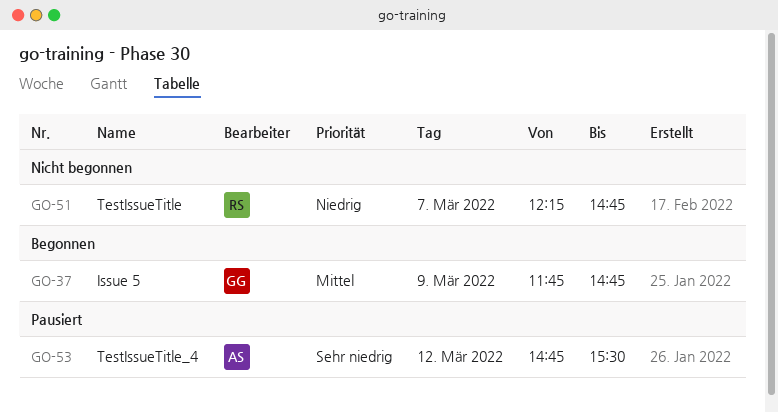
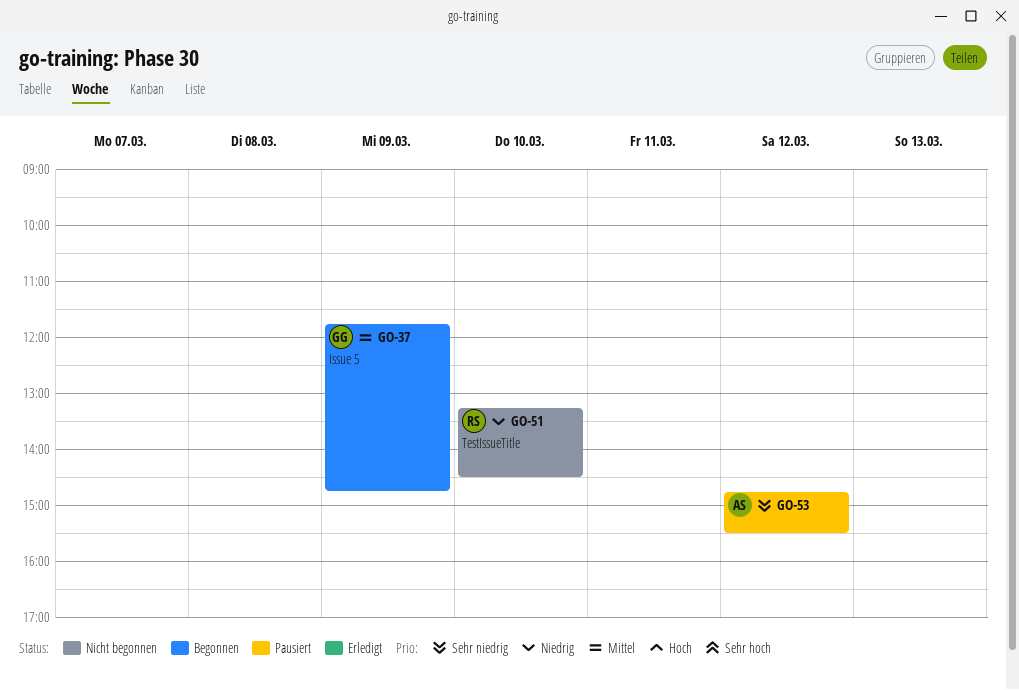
GO-51, day: Mar 7 -> Mar 10
GO-51, begins: 12:15 -> 13:15
GO-51, ends: 14:45 -> 14:30

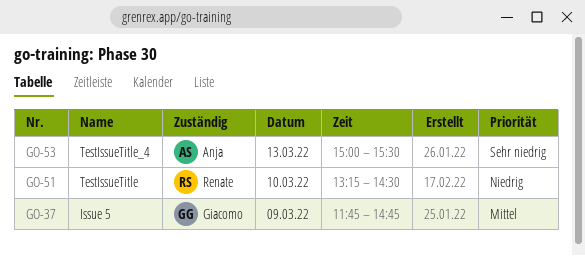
GO-53, day: Mar 12 -> Mar 13
GO-53, begins: 14:45 -> 15:00

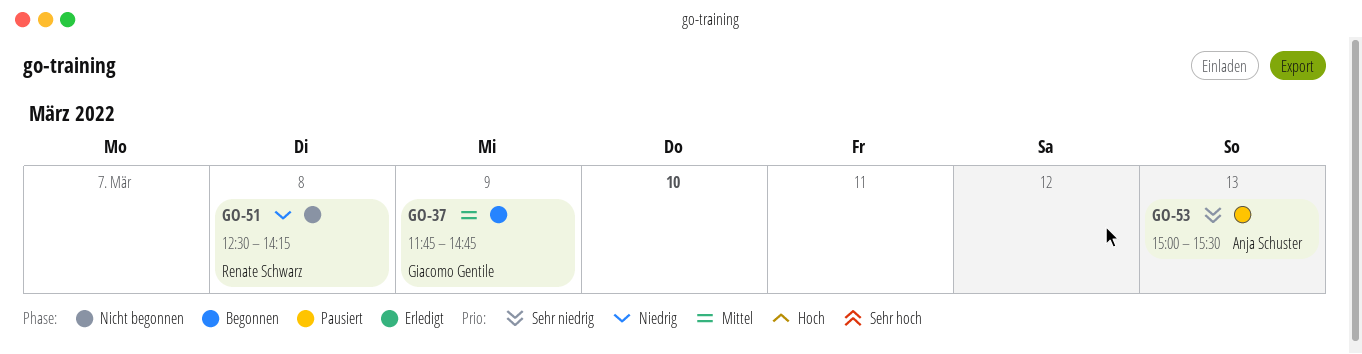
GO-51, day: Mar 10 -> Mar 8
GO-51, begins: 13:15 -> 12:30
GO-51, ends: 14:30 -> 14:15

